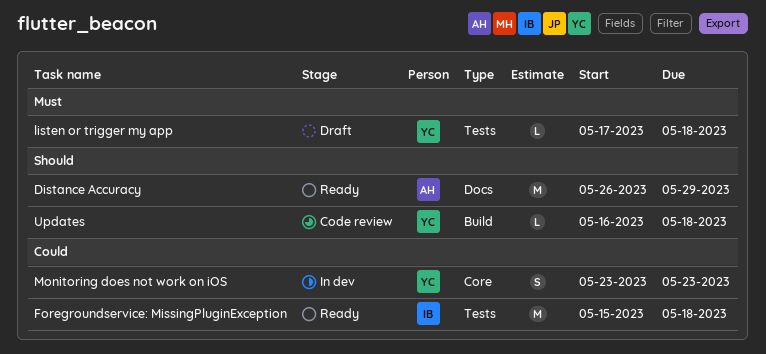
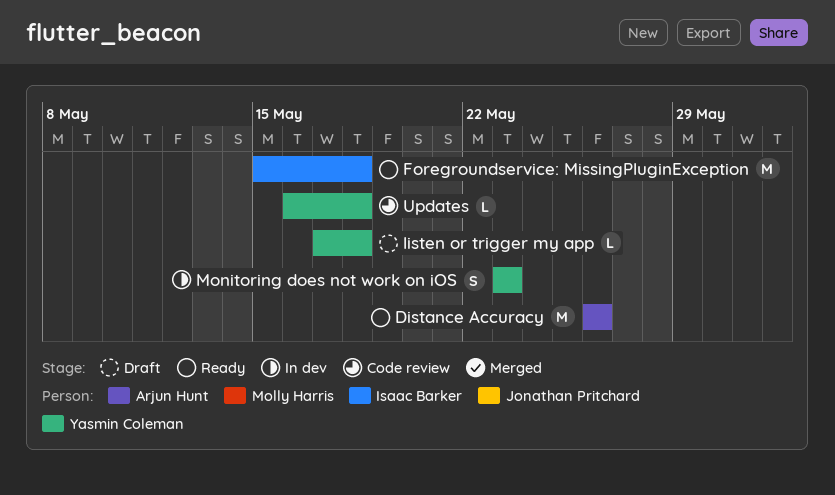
Distance Accuracy, due: May 29 -> May 26

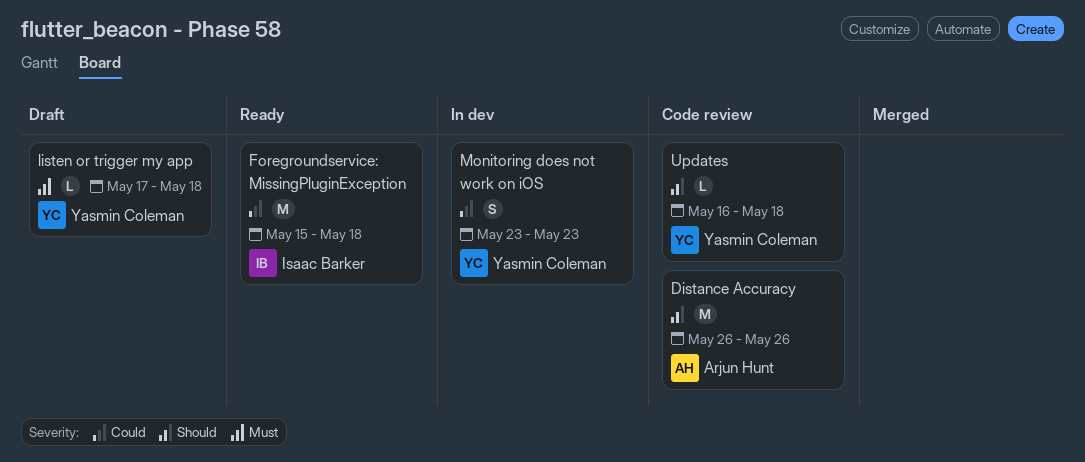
Distance Accuracy, status: Ready -> Code review

